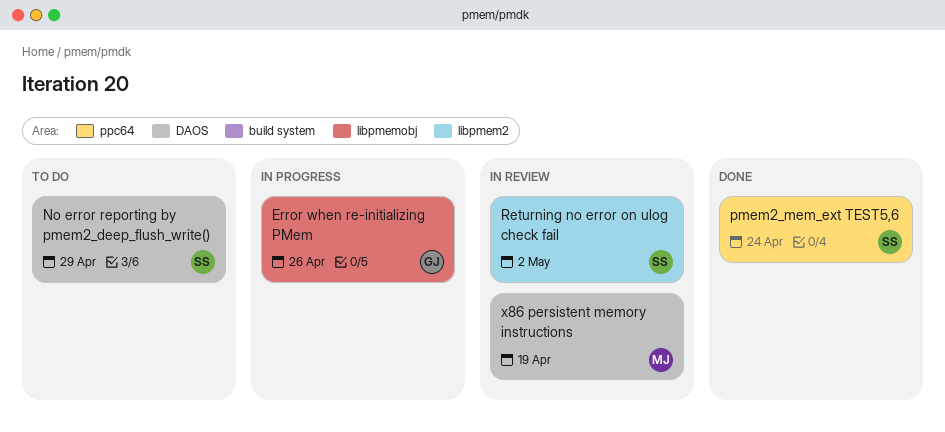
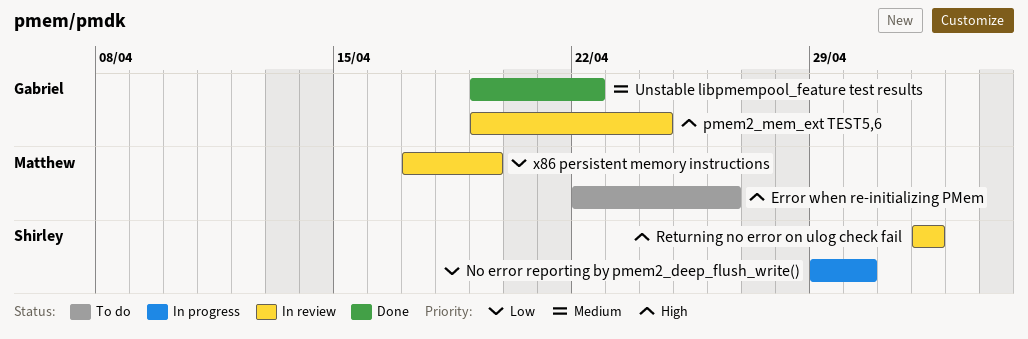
Error when re-initializing PMem, status: In progress -> To do
Error when re-initializing PMem, owner: Gabriel -> Matthew
No error reporting by pmem2_deep_flush_write(), status: To do -> In progress
No error reporting by pmem2_deep_flush_write(), due: Apr 29 -> Apr 30
pmem2_mem_ext TEST5,6, status: Done -> In review
pmem2_mem_ext TEST5,6, owner: Shirley -> Gabriel
Unstable libpmempool_feature test results: none -> present

